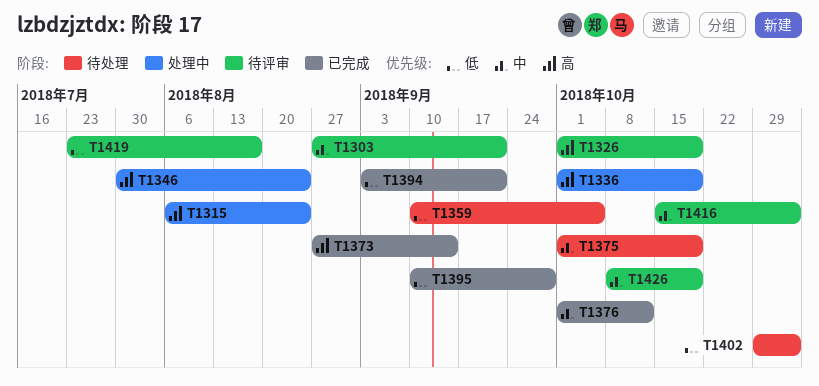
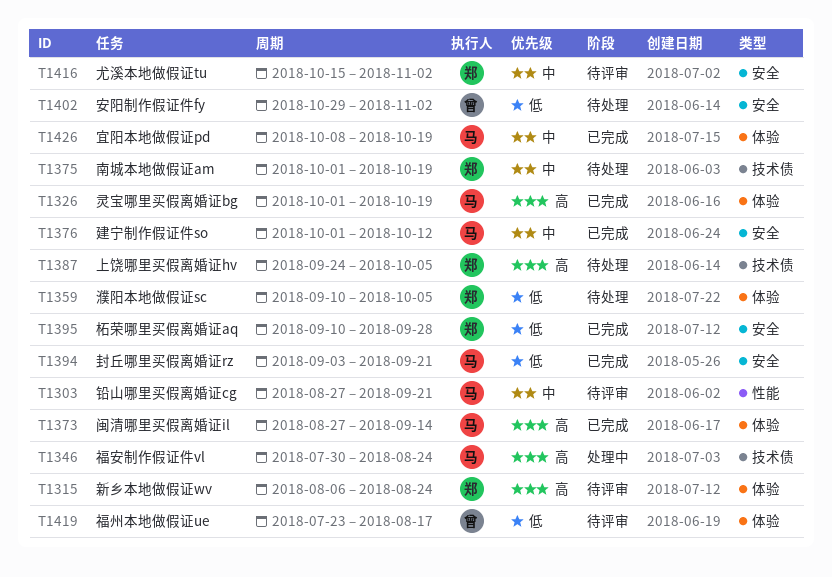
T1315, status: 处理中 -> 待评审
T1326, status: 待评审 -> 已完成
T1336: present -> none
T1387: none -> present
T1426, status: 待评审 -> 已完成

